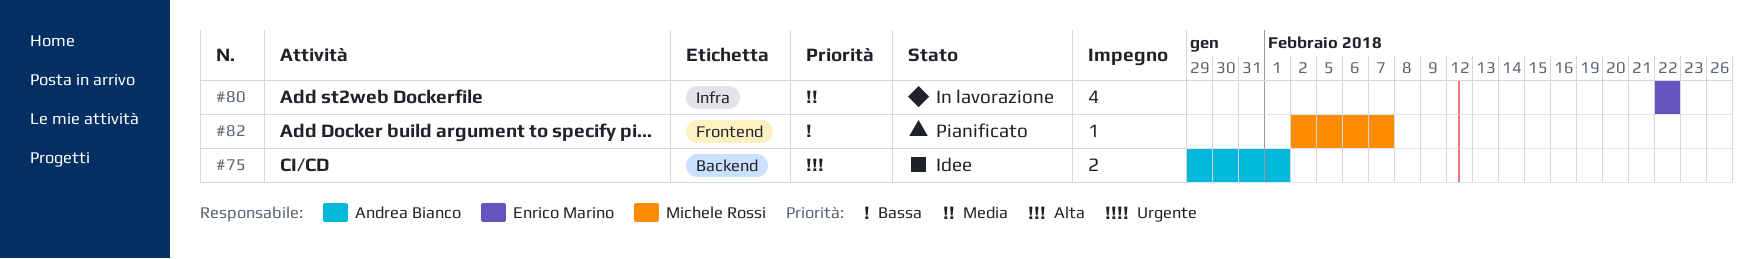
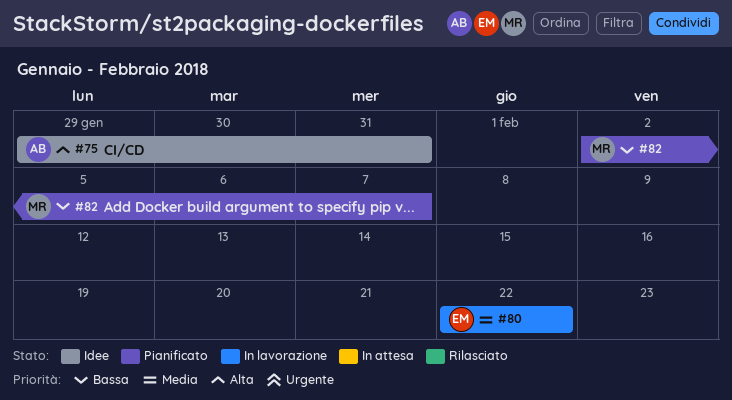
#75, due: Feb 1 -> Jan 31

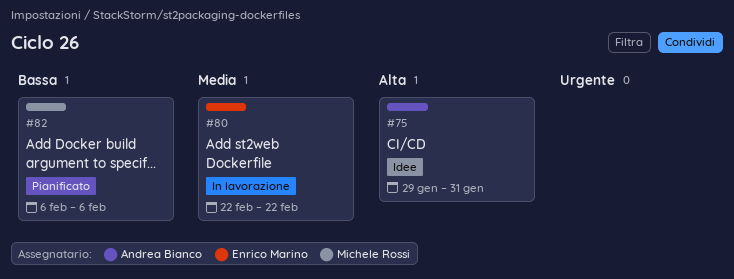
#82, start: Feb 2 -> Feb 6
#82, due: Feb 7 -> Feb 6

